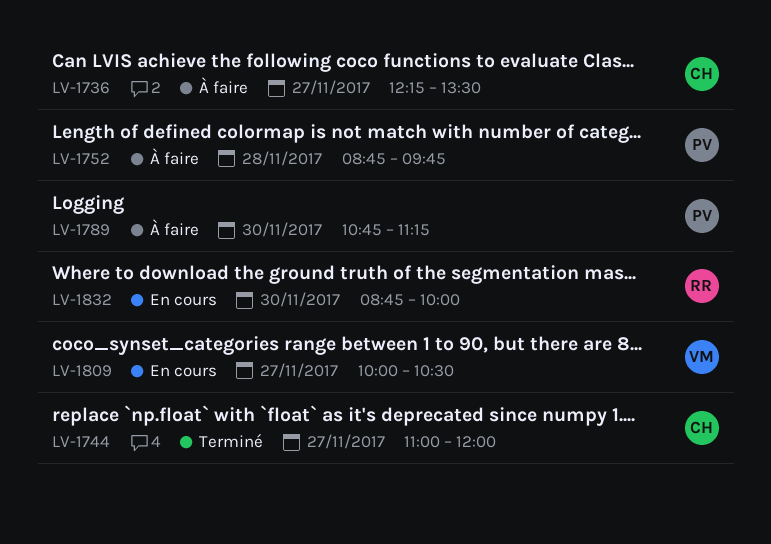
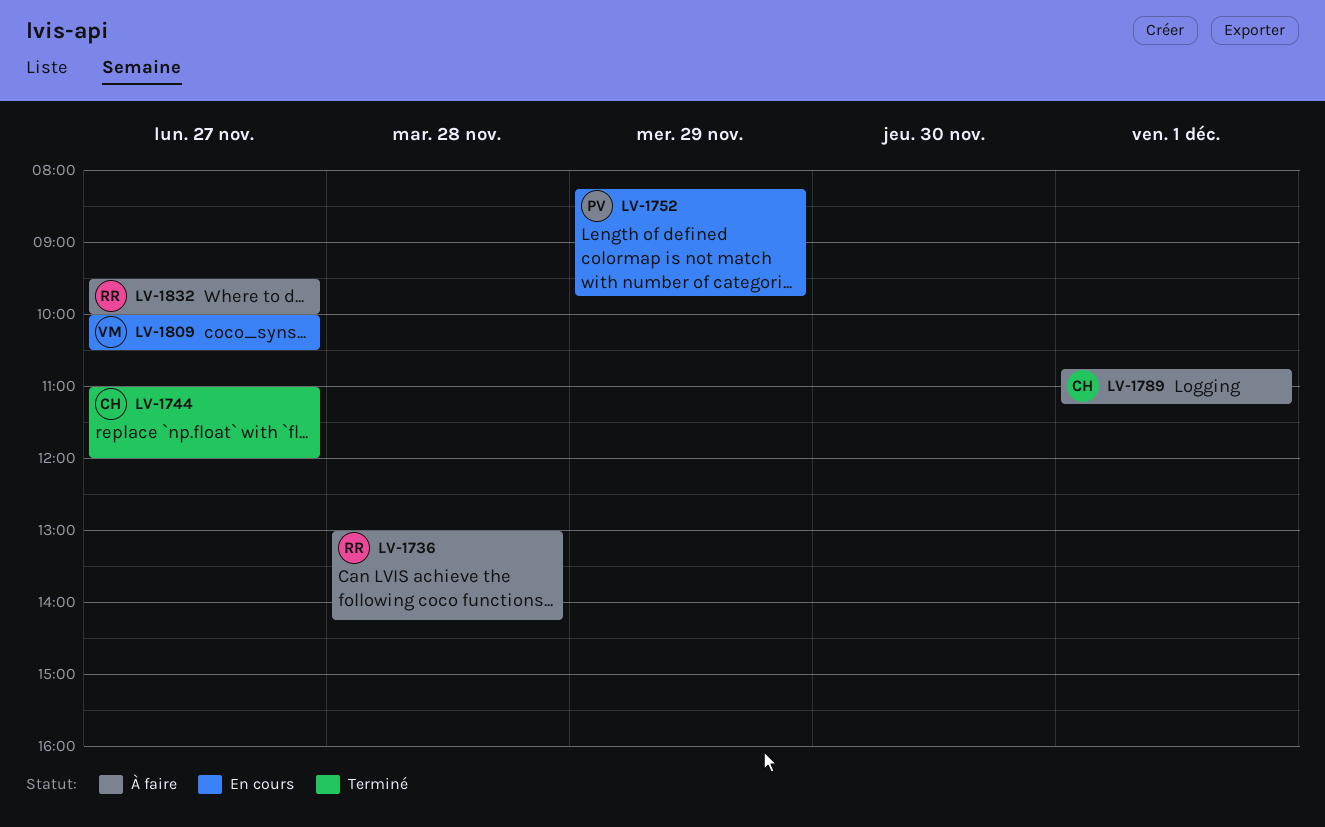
LV-1736, owner: CH -> RR
LV-1736, day: Nov 27 -> Nov 28
LV-1736, begins: 12:15 -> 13:00
LV-1736, ends: 13:30 -> 14:15
LV-1752, status: À faire -> En cours
LV-1752, day: Nov 28 -> Nov 29
LV-1752, begins: 08:45 -> 08:15
LV-1789, owner: PV -> CH
LV-1789, day: Nov 30 -> Dec 1
LV-1832, status: En cours -> À faire
LV-1832, day: Nov 30 -> Nov 27
LV-1832, begins: 08:45 -> 09:30

